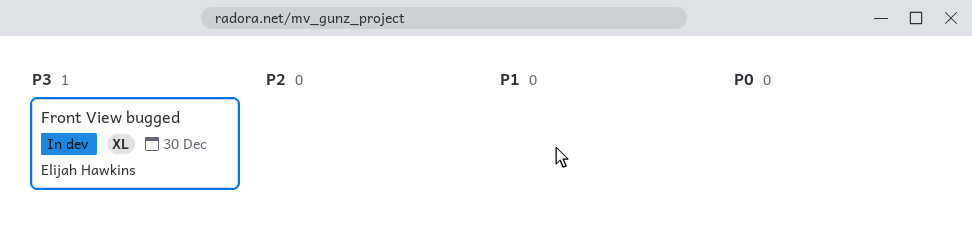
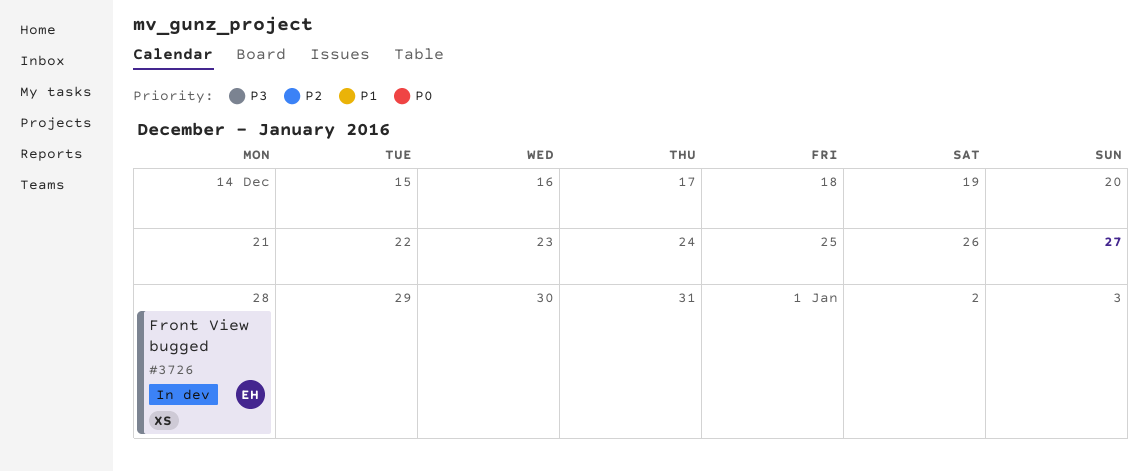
Front View bugged, estimate: XL -> XS
Front View bugged, due: Dec 30 -> Dec 28

